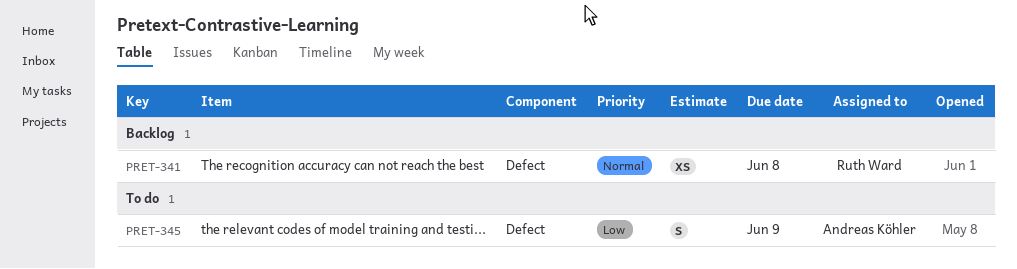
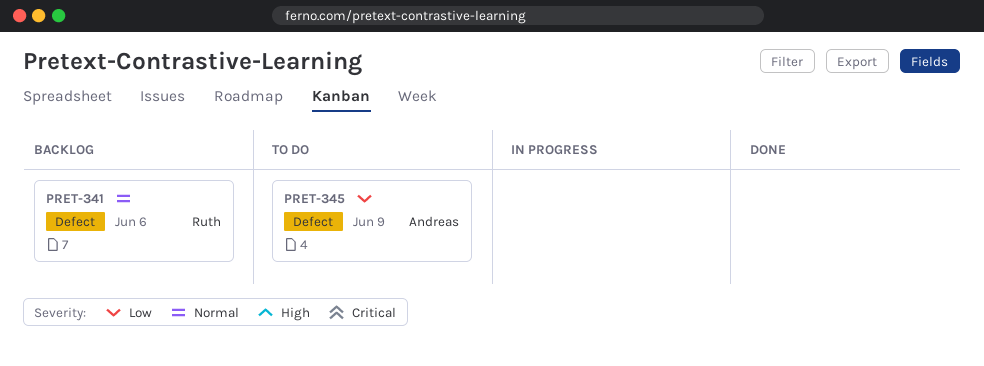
PRET-341, due: Jun 8 -> Jun 6

